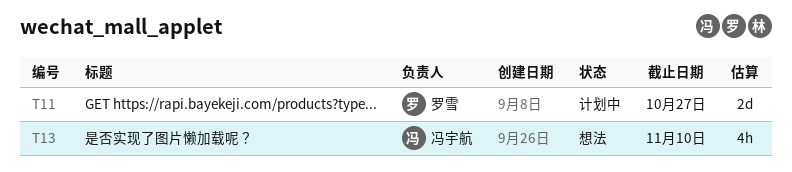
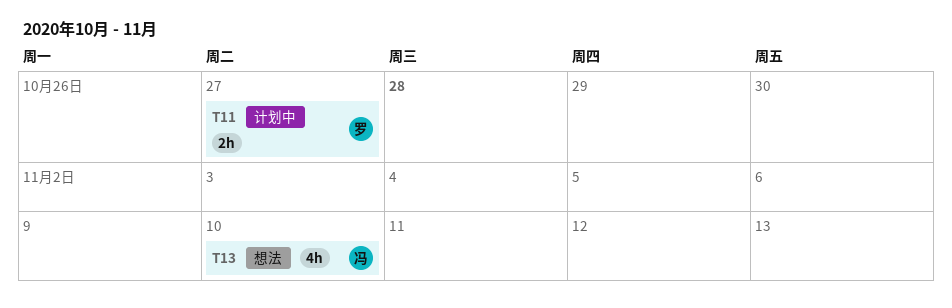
T11, estimate: 2d -> 2h

